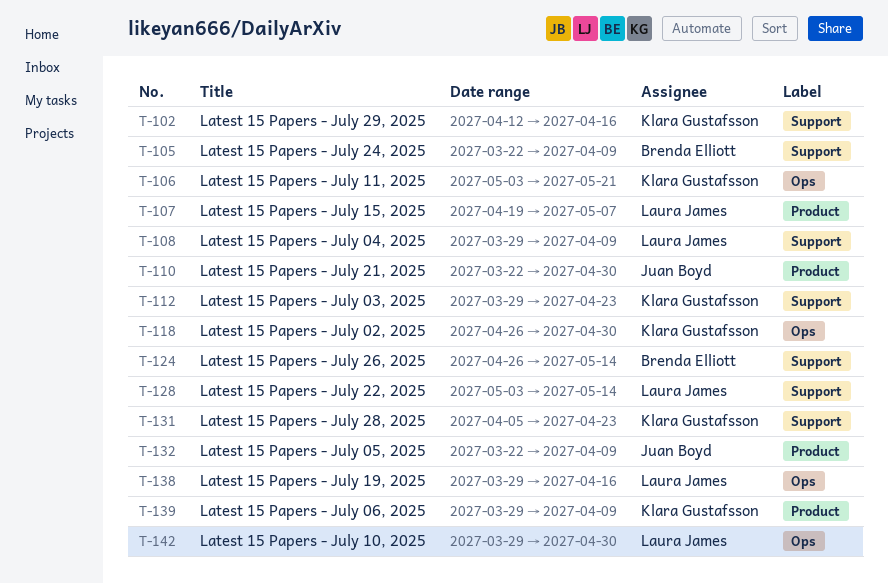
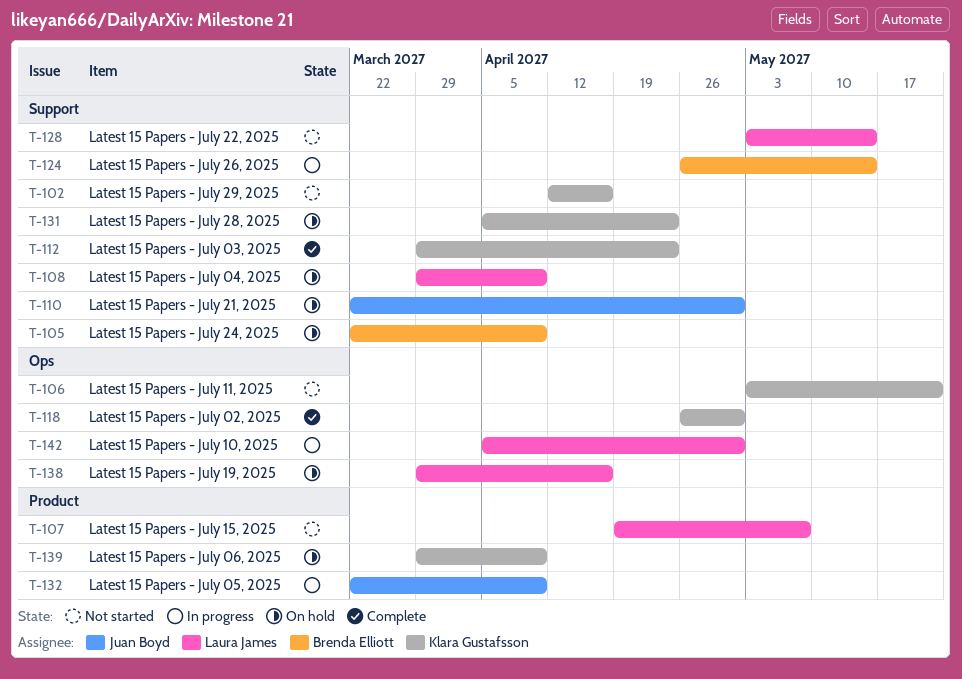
T-110, label: Product -> Support
T-142, start: Mar 29 -> Apr 5

